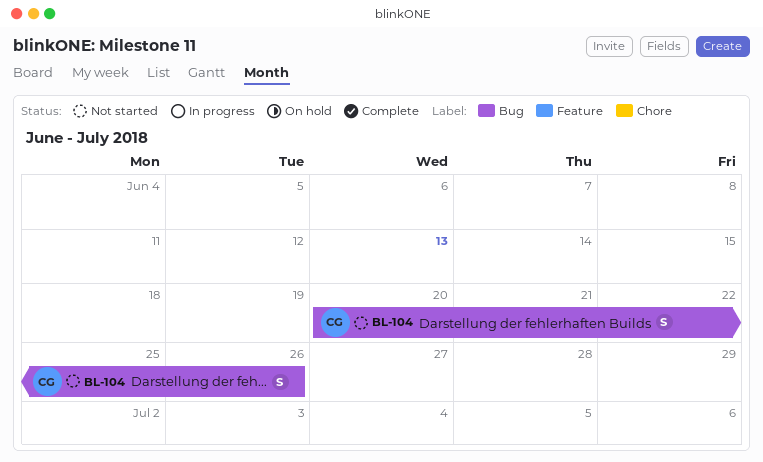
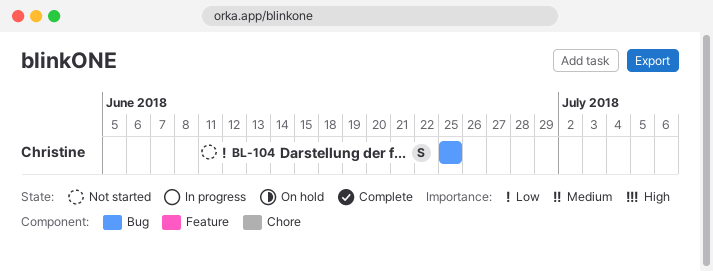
BL-104, start: Jun 20 -> Jun 25
BL-104, due: Jun 26 -> Jun 25

